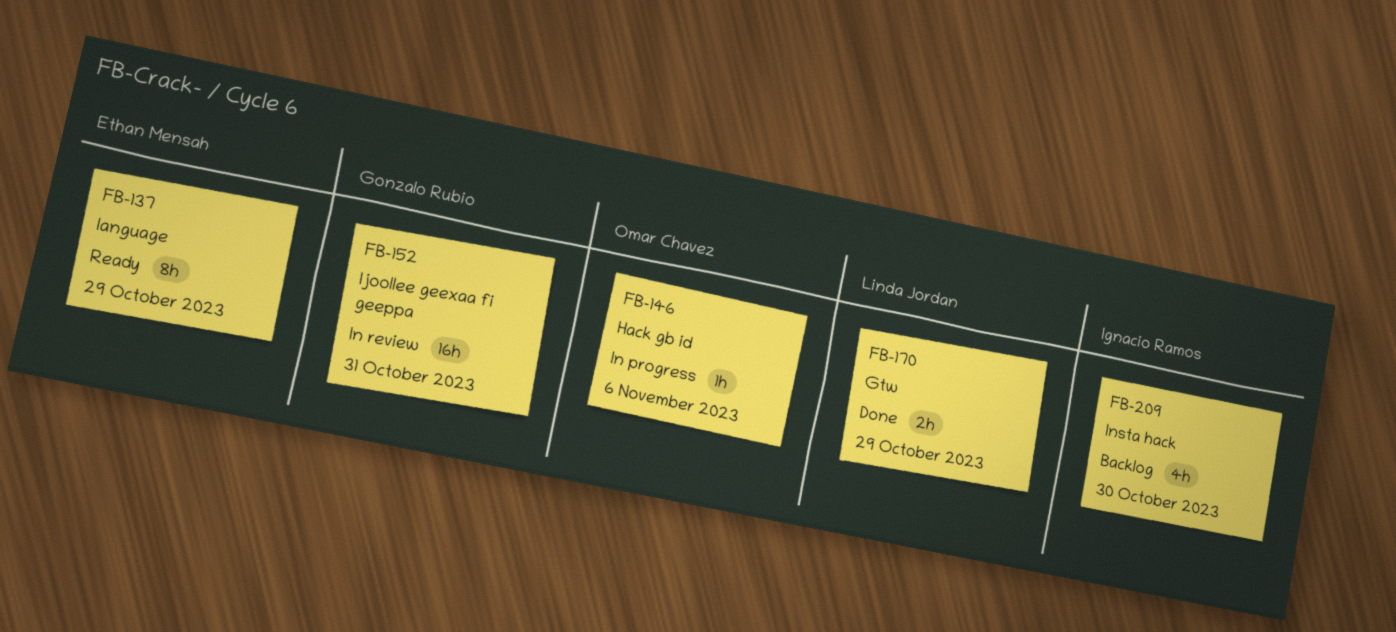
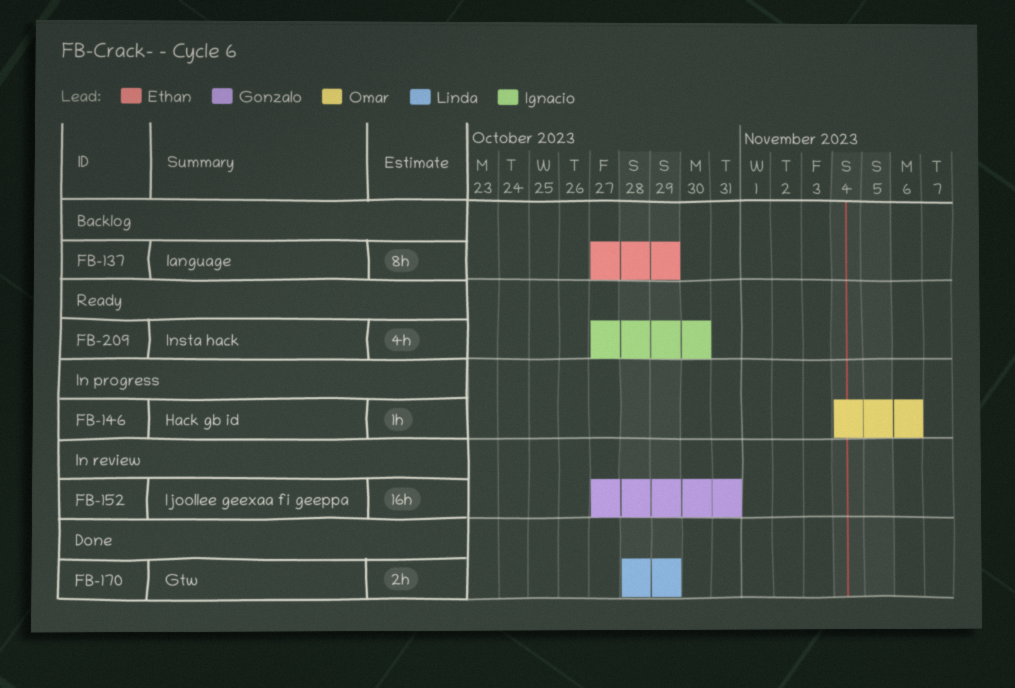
FB-137, status: Ready -> Backlog
FB-209, status: Backlog -> Ready

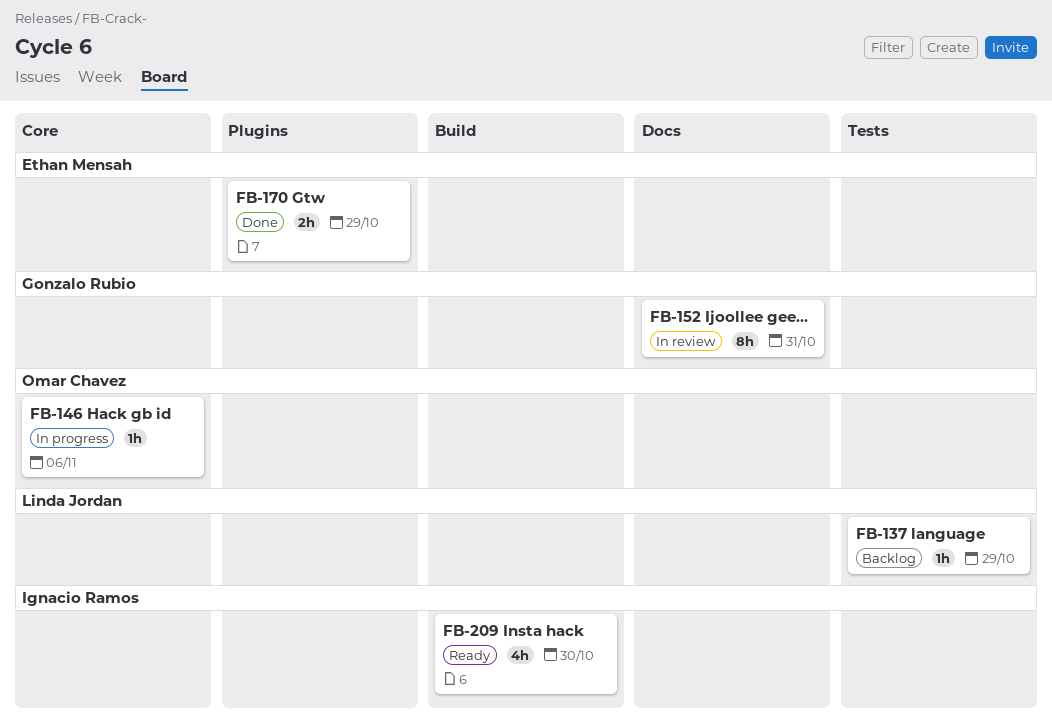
FB-137, owner: Ethan Mensah -> Linda Jordan
FB-137, estimate: 8h -> 1h
FB-152, estimate: 16h -> 8h
FB-170, owner: Linda Jordan -> Ethan Mensah

